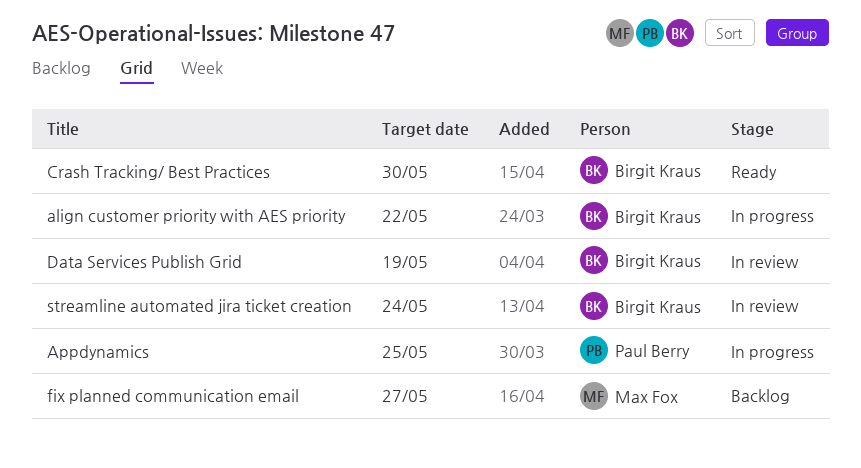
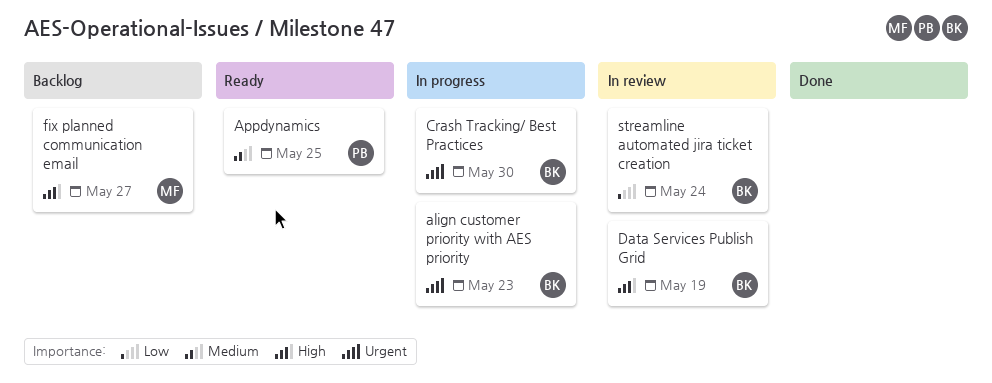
align customer priority with AES priority, due: May 22 -> May 23
Appdynamics, status: In progress -> Ready
Crash Tracking/ Best Practices, status: Ready -> In progress

